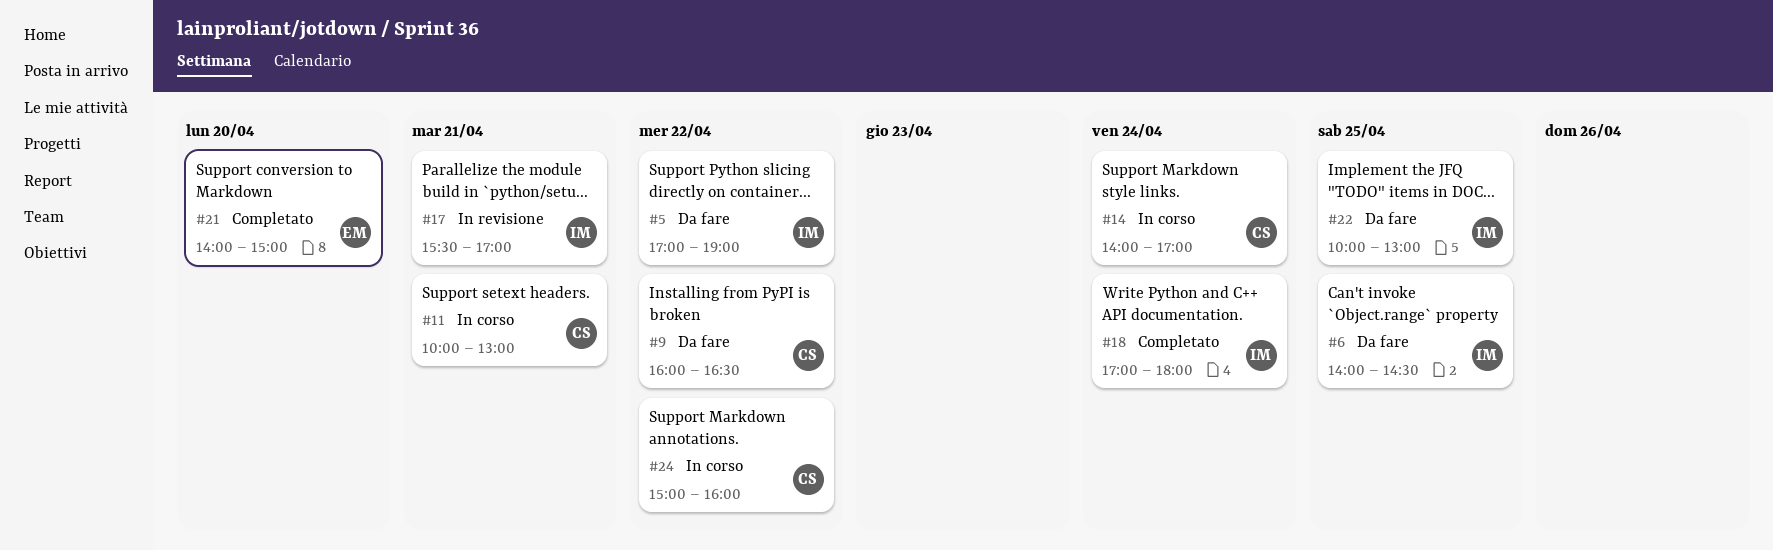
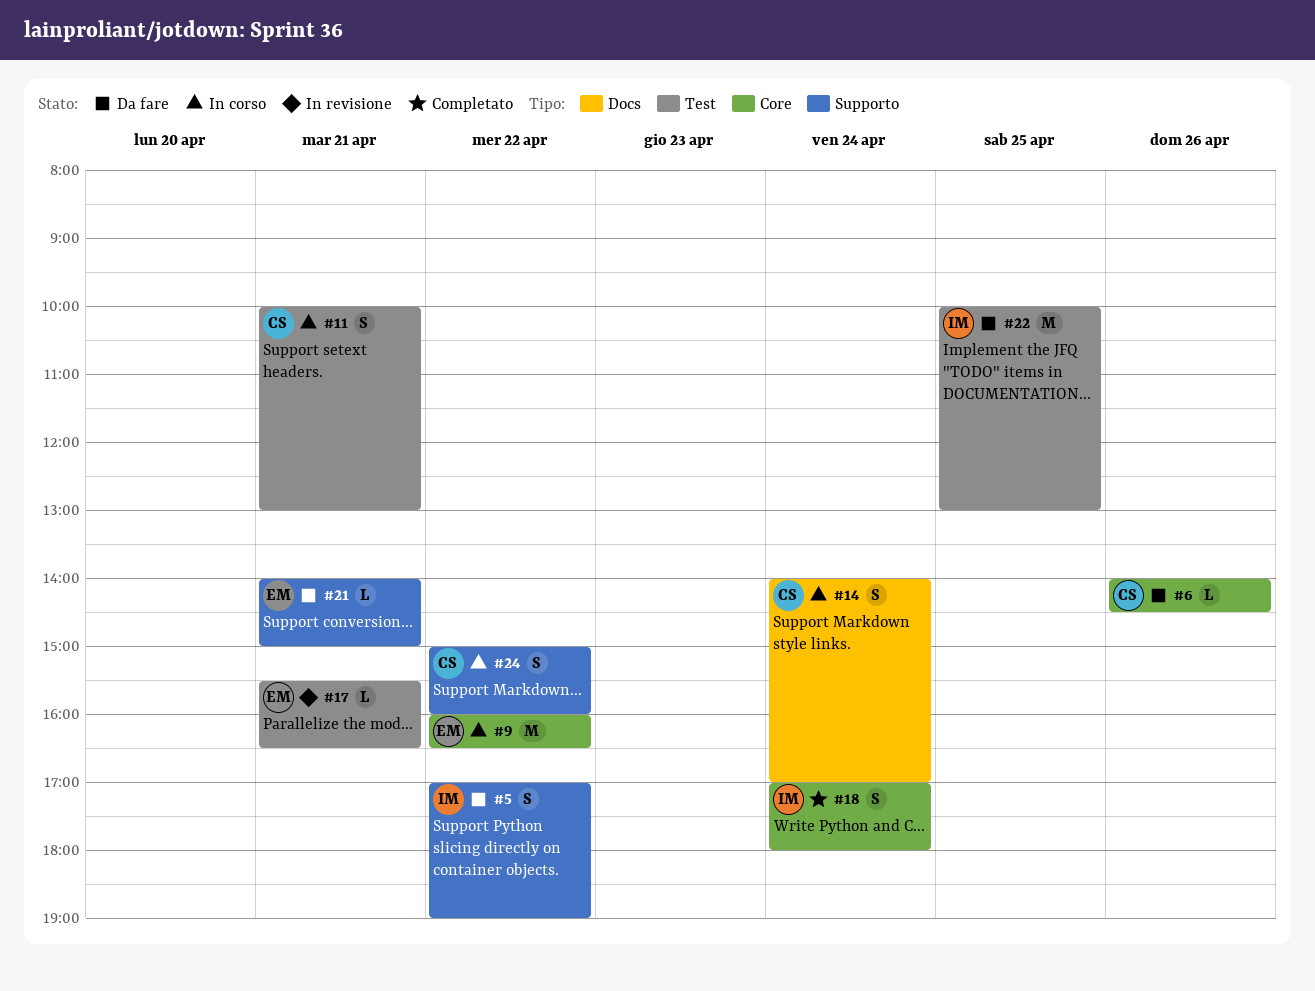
#6, owner: IM -> CS
#6, day: Apr 25 -> Apr 26
#9, status: Da fare -> In corso
#9, owner: CS -> EM
#17, owner: IM -> EM
#17, ends: 17:00 -> 16:30
#21, status: Completato -> Da fare
#21, day: Apr 20 -> Apr 21

